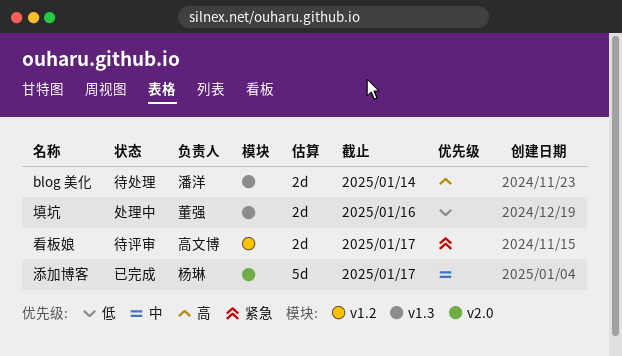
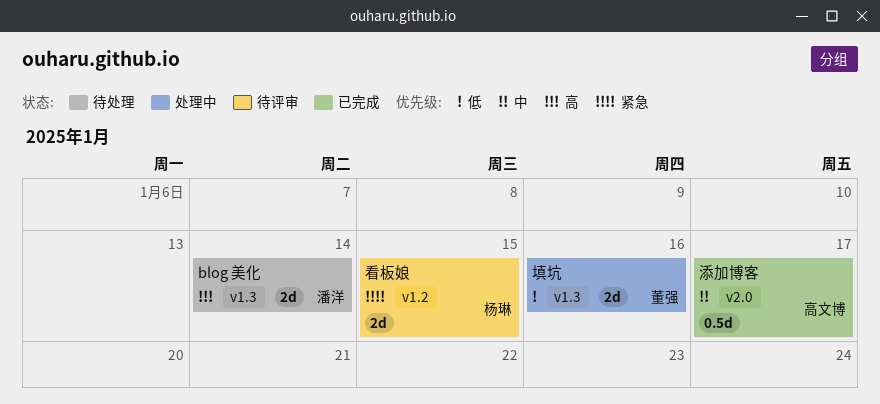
添加博客, owner: 杨琳 -> 高文博
添加博客, estimate: 5d -> 0.5d
看板娘, owner: 高文博 -> 杨琳
看板娘, due: Jan 17 -> Jan 15

